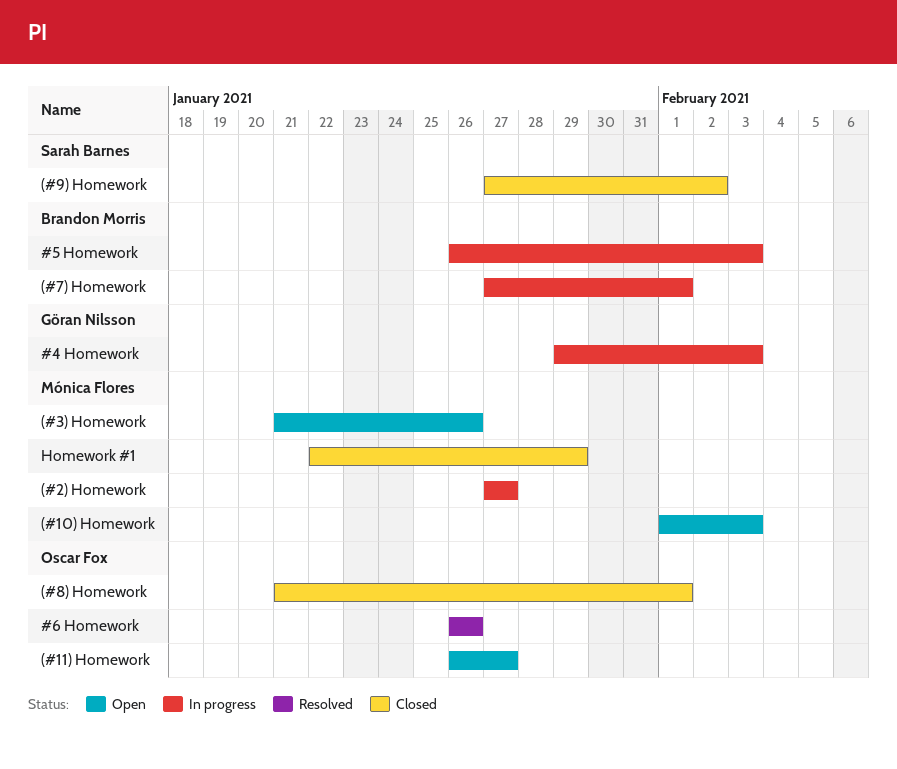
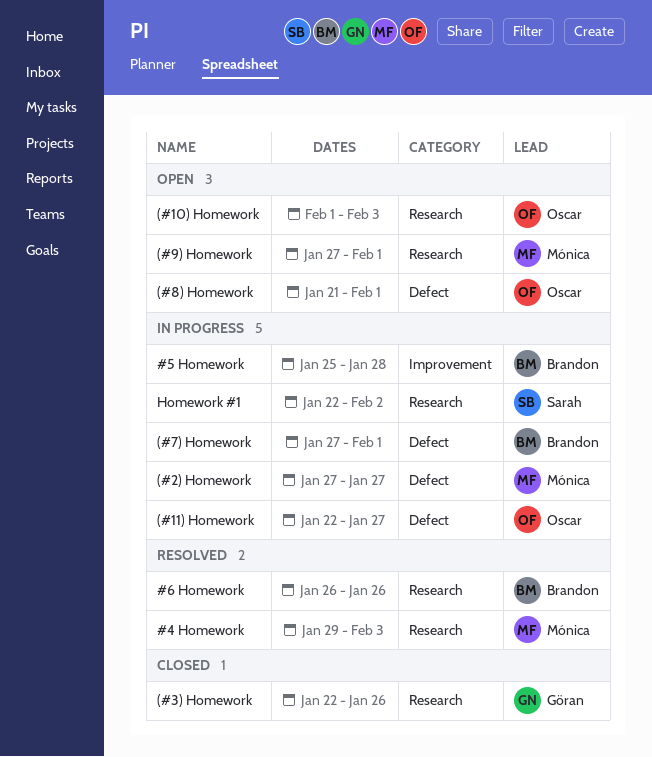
#4 Homework, status: In progress -> Resolved
#4 Homework, owner: Göran Nilsson -> Mónica Flores
#5 Homework, start: Jan 26 -> Jan 25
#5 Homework, due: Feb 3 -> Jan 28
#6 Homework, owner: Oscar Fox -> Brandon Morris
(#10) Homework, owner: Mónica Flores -> Oscar Fox
(#11) Homework, status: Open -> In progress
(#11) Homework, start: Jan 26 -> Jan 22
(#3) Homework, status: Open -> Closed
(#3) Homework, owner: Mónica Flores -> Göran Nilsson
(#3) Homework, start: Jan 21 -> Jan 22
(#8) Homework, status: Closed -> Open
(#9) Homework, status: Closed -> Open
(#9) Homework, owner: Sarah Barnes -> Mónica Flores
(#9) Homework, due: Feb 2 -> Feb 1
Homework #1, status: Closed -> In progress
Homework #1, owner: Mónica Flores -> Sarah Barnes
Homework #1, due: Jan 29 -> Feb 2

